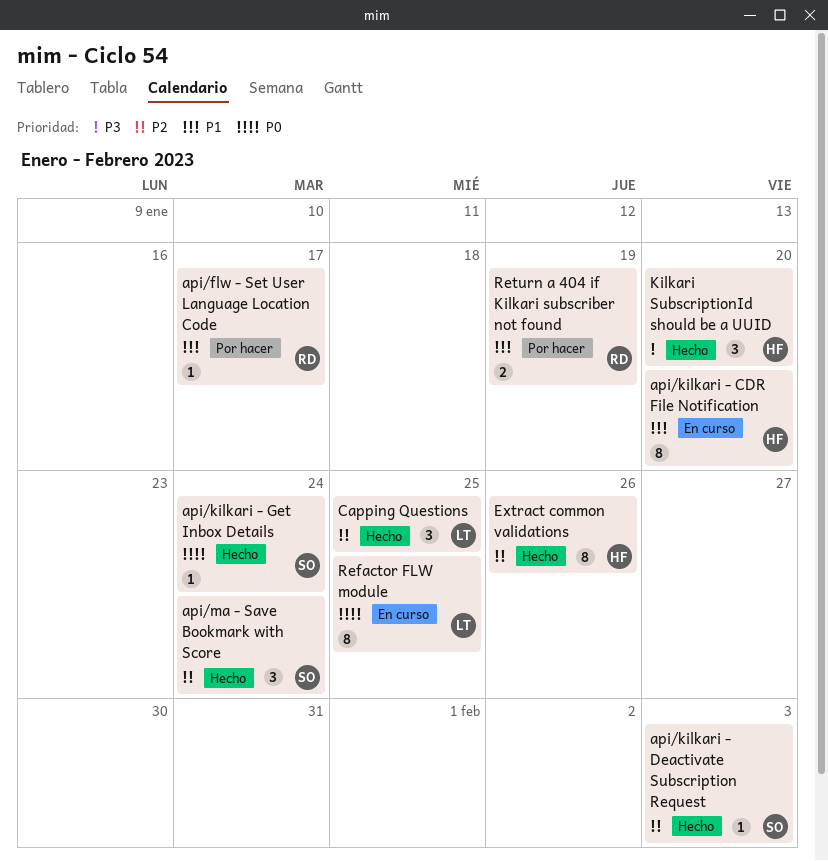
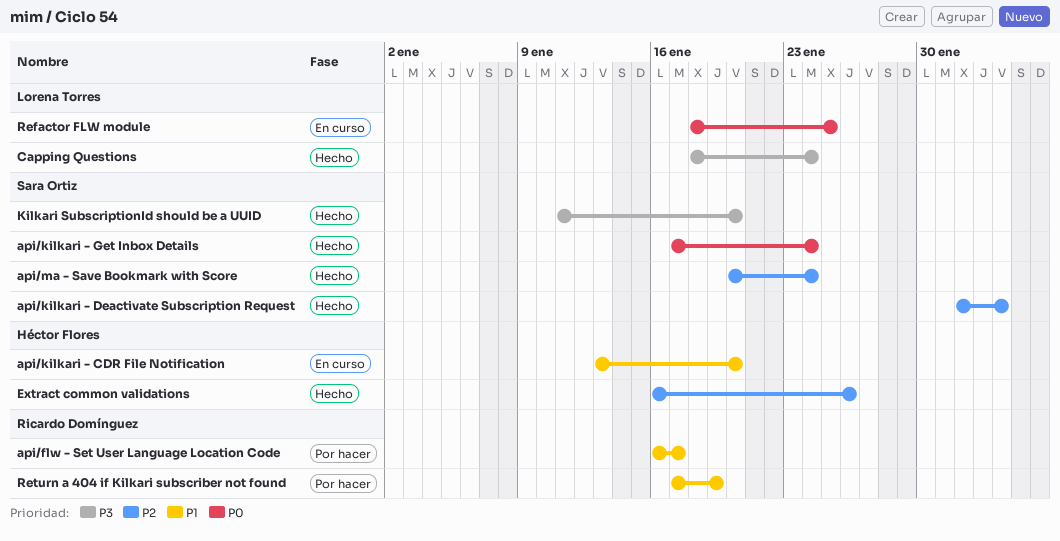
Capping Questions, priority: P2 -> P3
Capping Questions, due: Jan 25 -> Jan 24
Kilkari SubscriptionId should be a UUID, owner: Héctor Flores -> Sara Ortiz

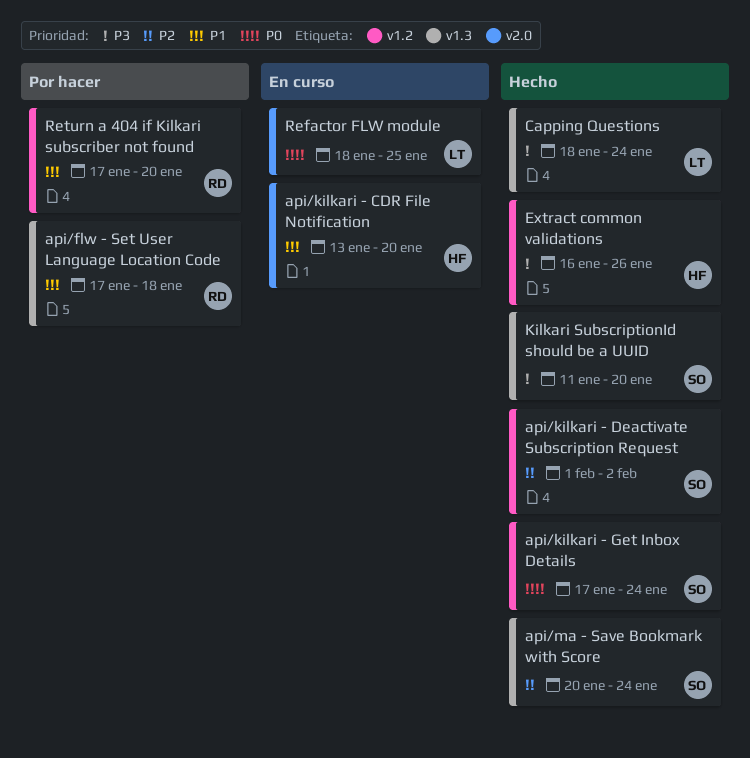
api/flw - Set User Language Location Code, start: Jan 16 -> Jan 17
api/flw - Set User Language Location Code, due: Jan 17 -> Jan 18
api/kilkari - Deactivate Subscription Request, due: Feb 3 -> Feb 2
Extract common validations, priority: P2 -> P3
Return a 404 if Kilkari subscriber not found, due: Jan 19 -> Jan 20

